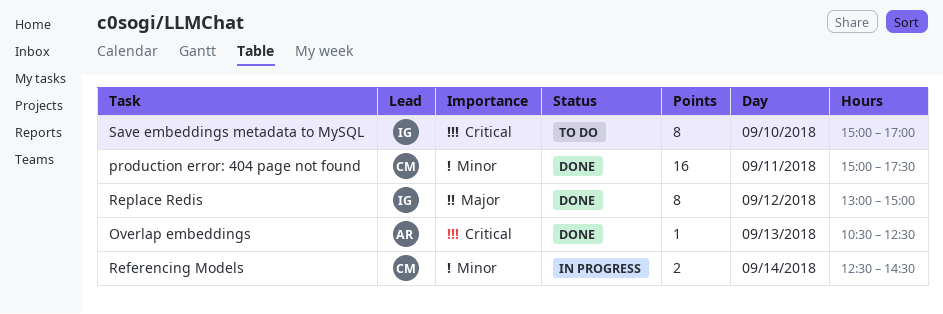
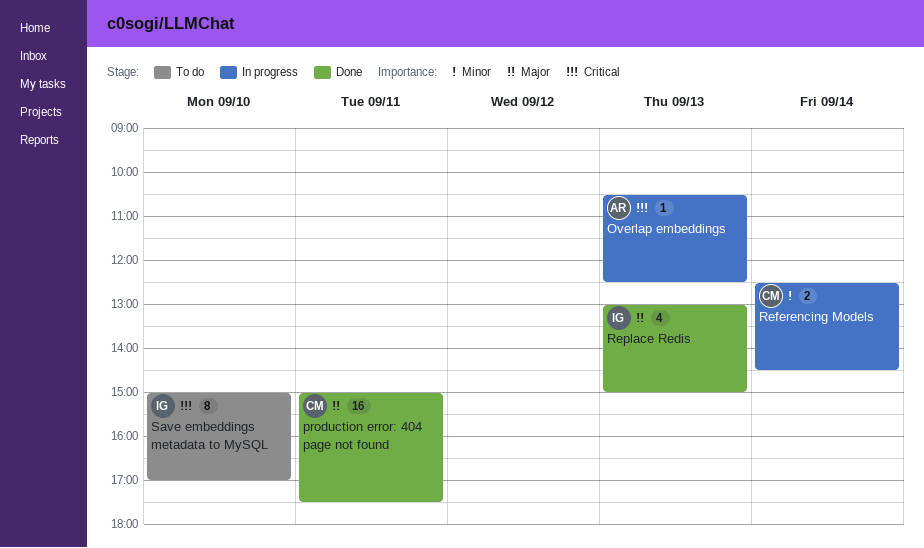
Overlap embeddings, status: Done -> In progress
production error: 404 page not found, priority: Minor -> Major
Replace Redis, estimate: 8 -> 4
Replace Redis, day: Sep 12 -> Sep 13

